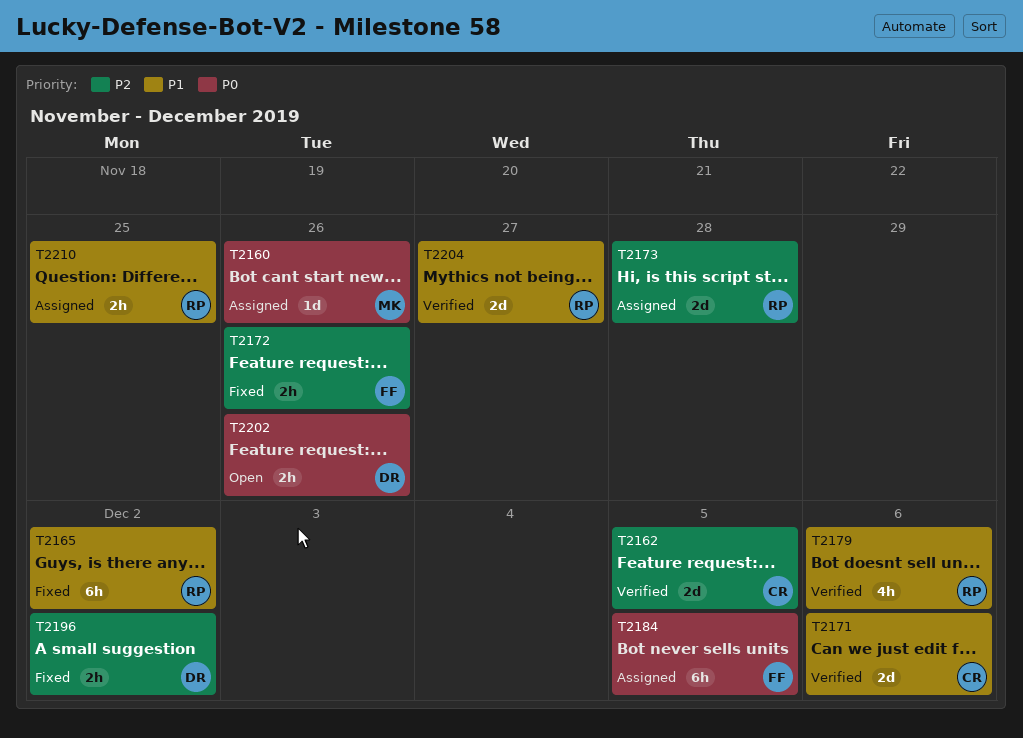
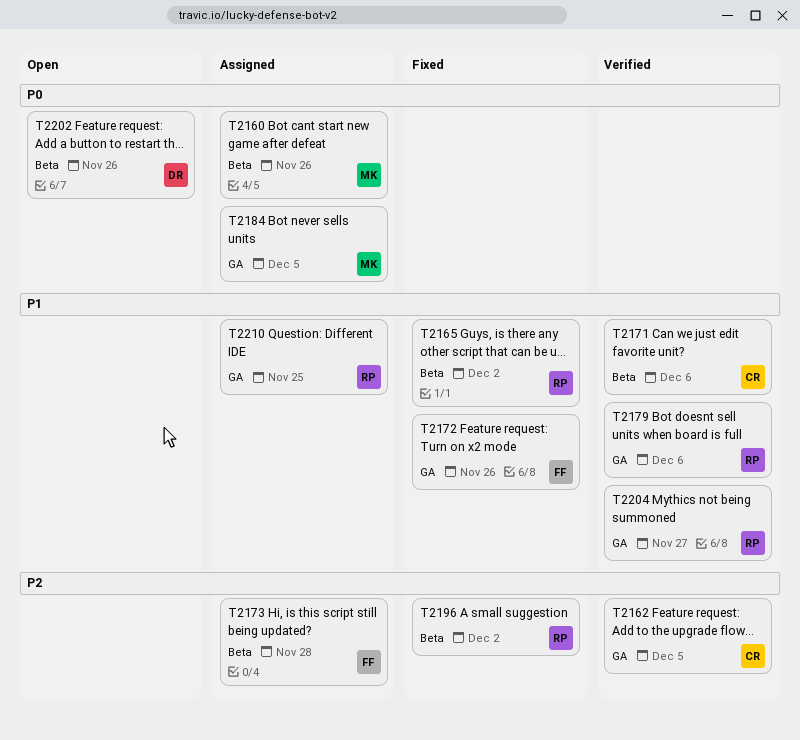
T2172, priority: P2 -> P1
T2173, owner: RP -> FF
T2184, owner: FF -> MK
T2196, owner: DR -> RP

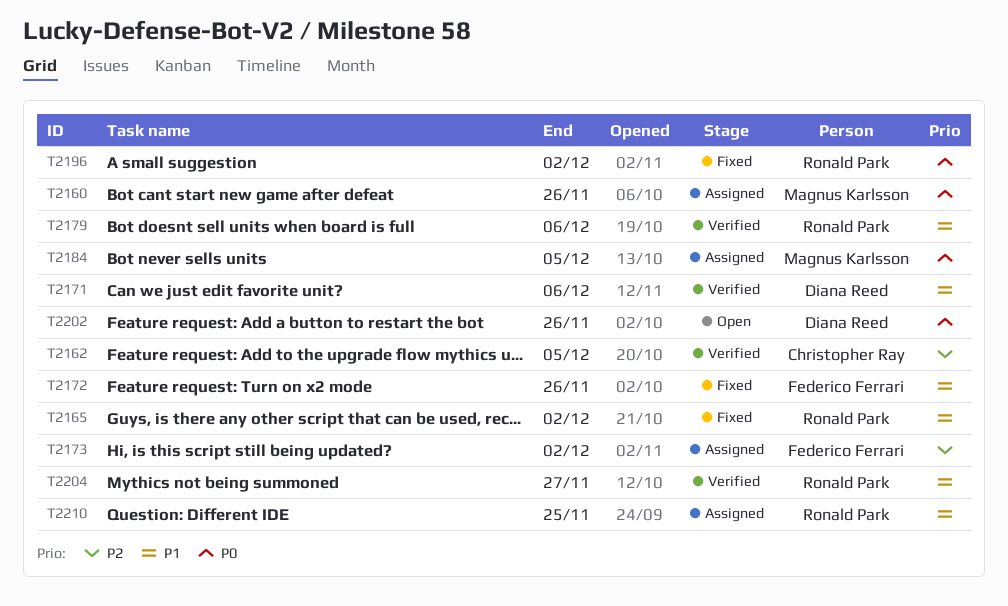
T2171, owner: Christopher Ray -> Diana Reed
T2173, due: Nov 28 -> Dec 2
T2196, priority: P2 -> P0

